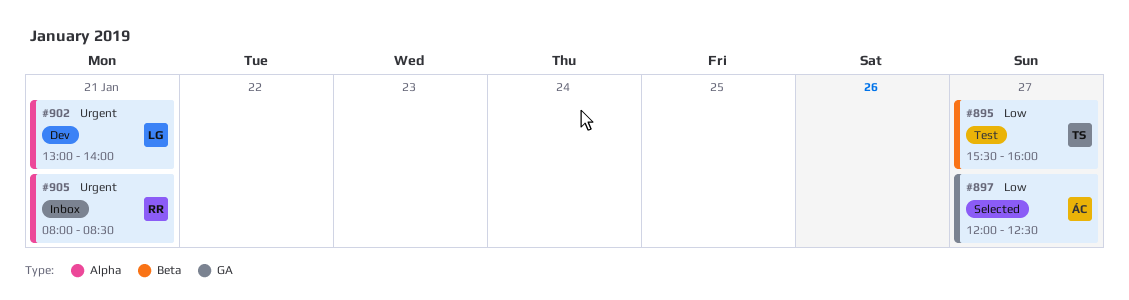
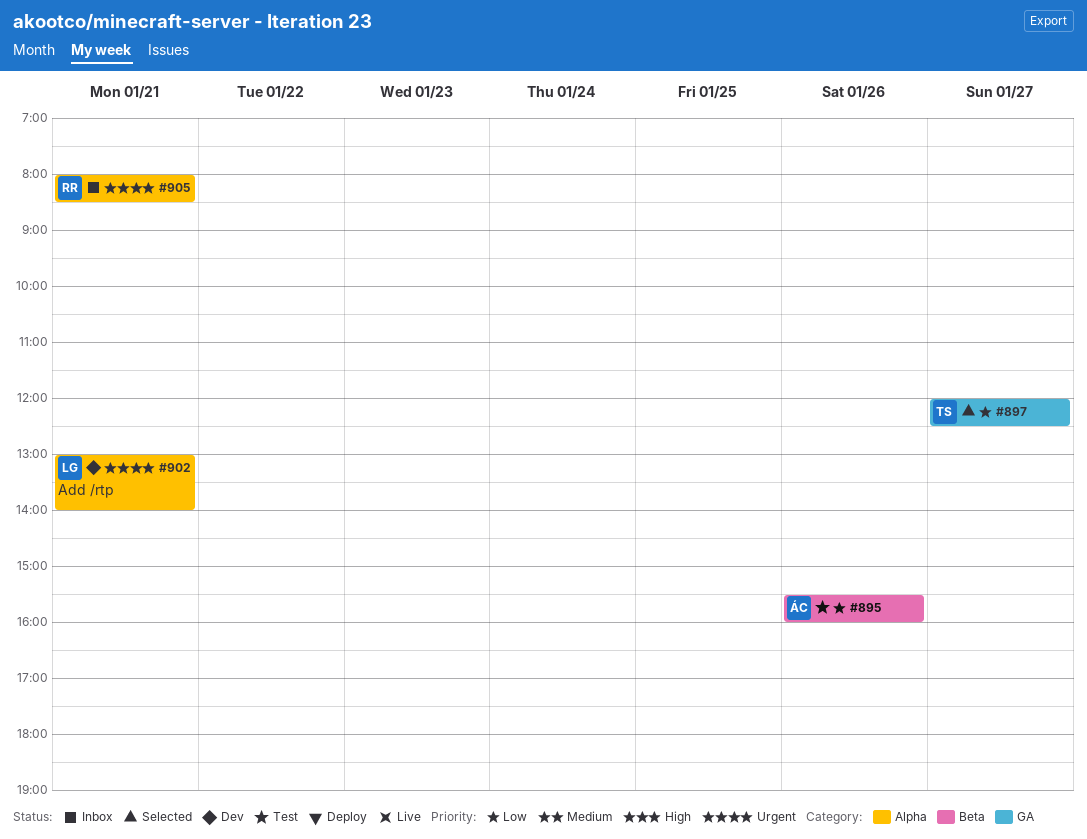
#895, owner: TS -> ÁC
#895, day: Jan 27 -> Jan 26
#897, owner: ÁC -> TS

